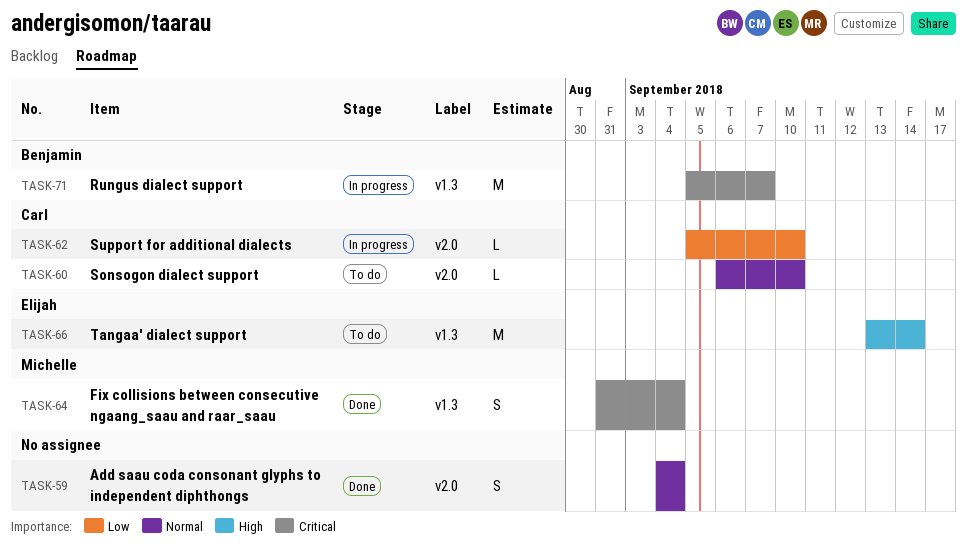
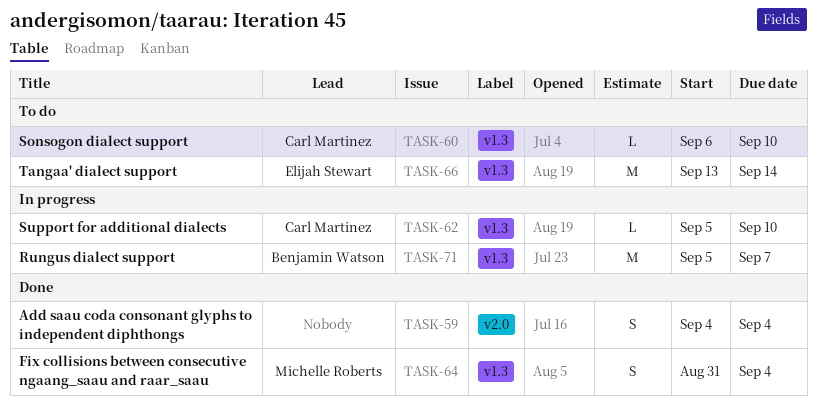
TASK-60, label: v2.0 -> v1.3
TASK-62, label: v2.0 -> v1.3

